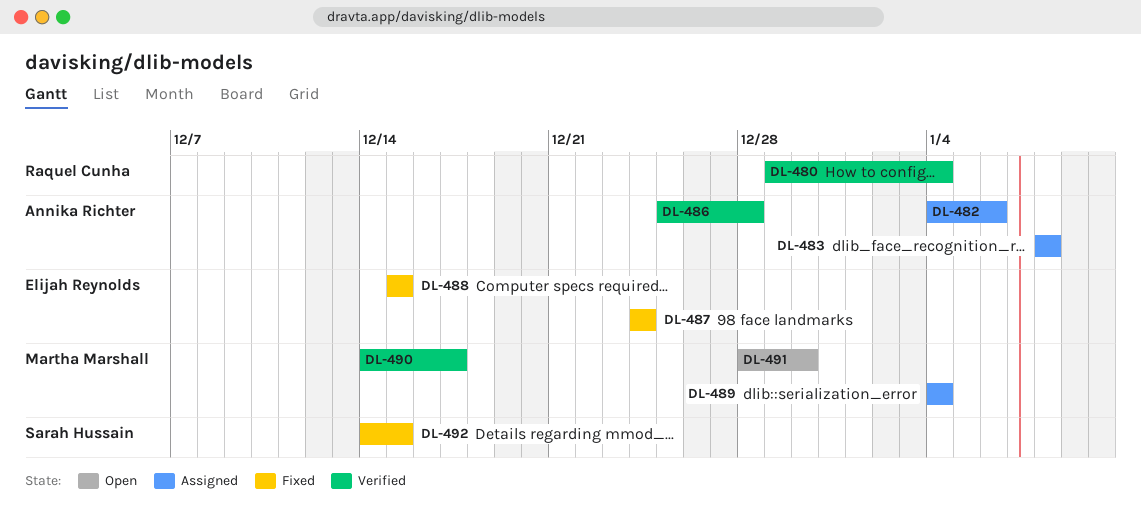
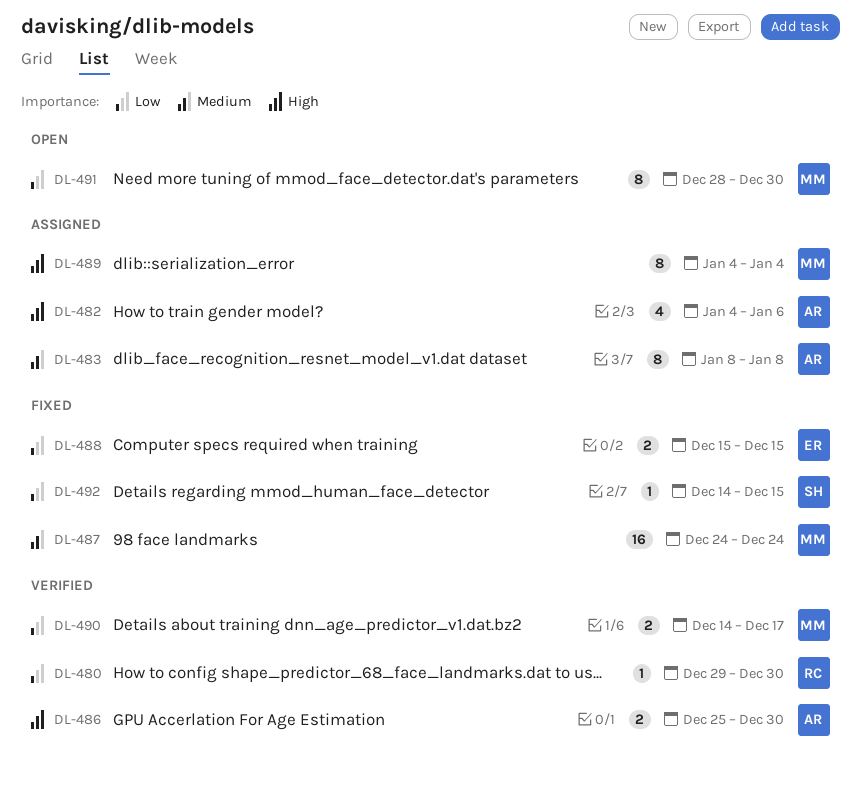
DL-480, due: Jan 4 -> Dec 30
DL-486, due: Dec 28 -> Dec 30
DL-487, owner: Elijah Reynolds -> Martha Marshall

